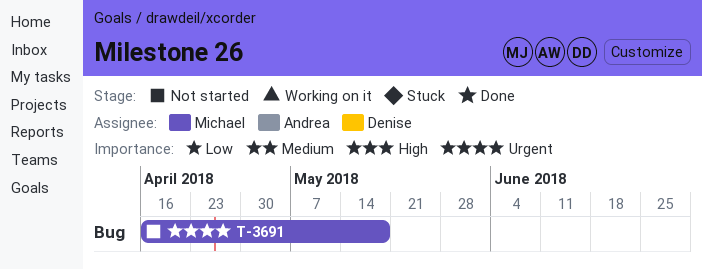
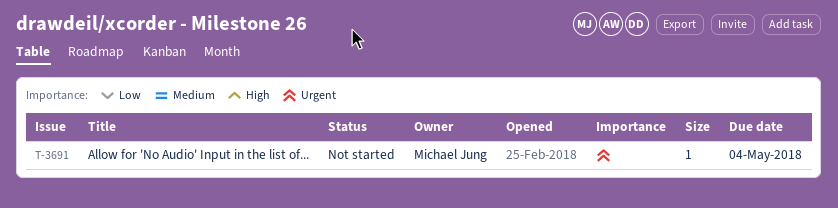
T-3691, due: May 18 -> May 4

